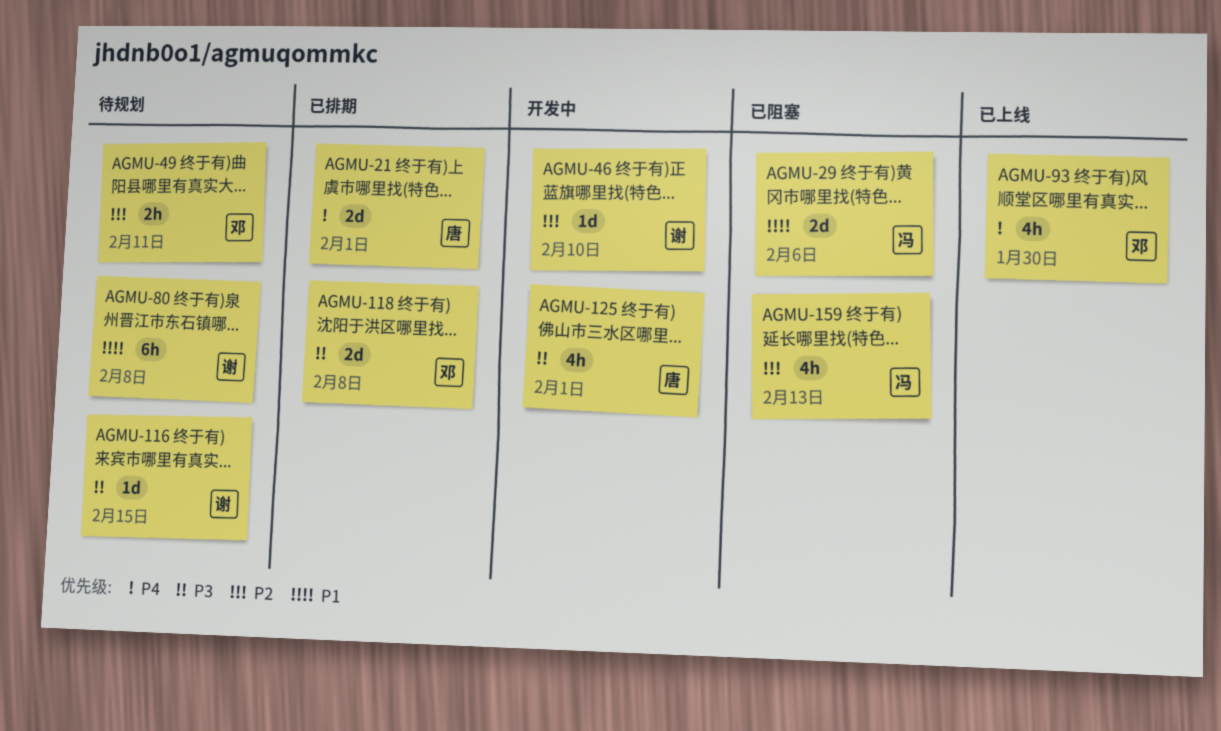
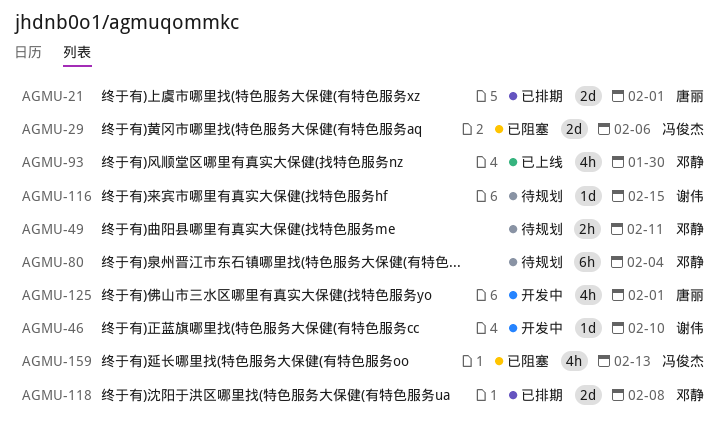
AGMU-80, owner: 谢伟 -> 邓静
AGMU-80, due: Feb 8 -> Feb 4

